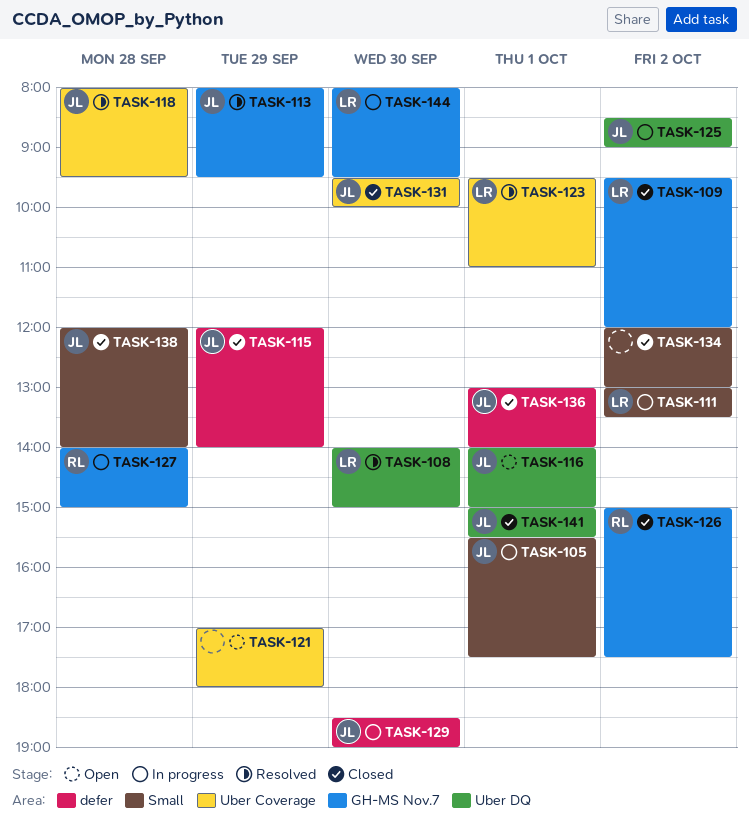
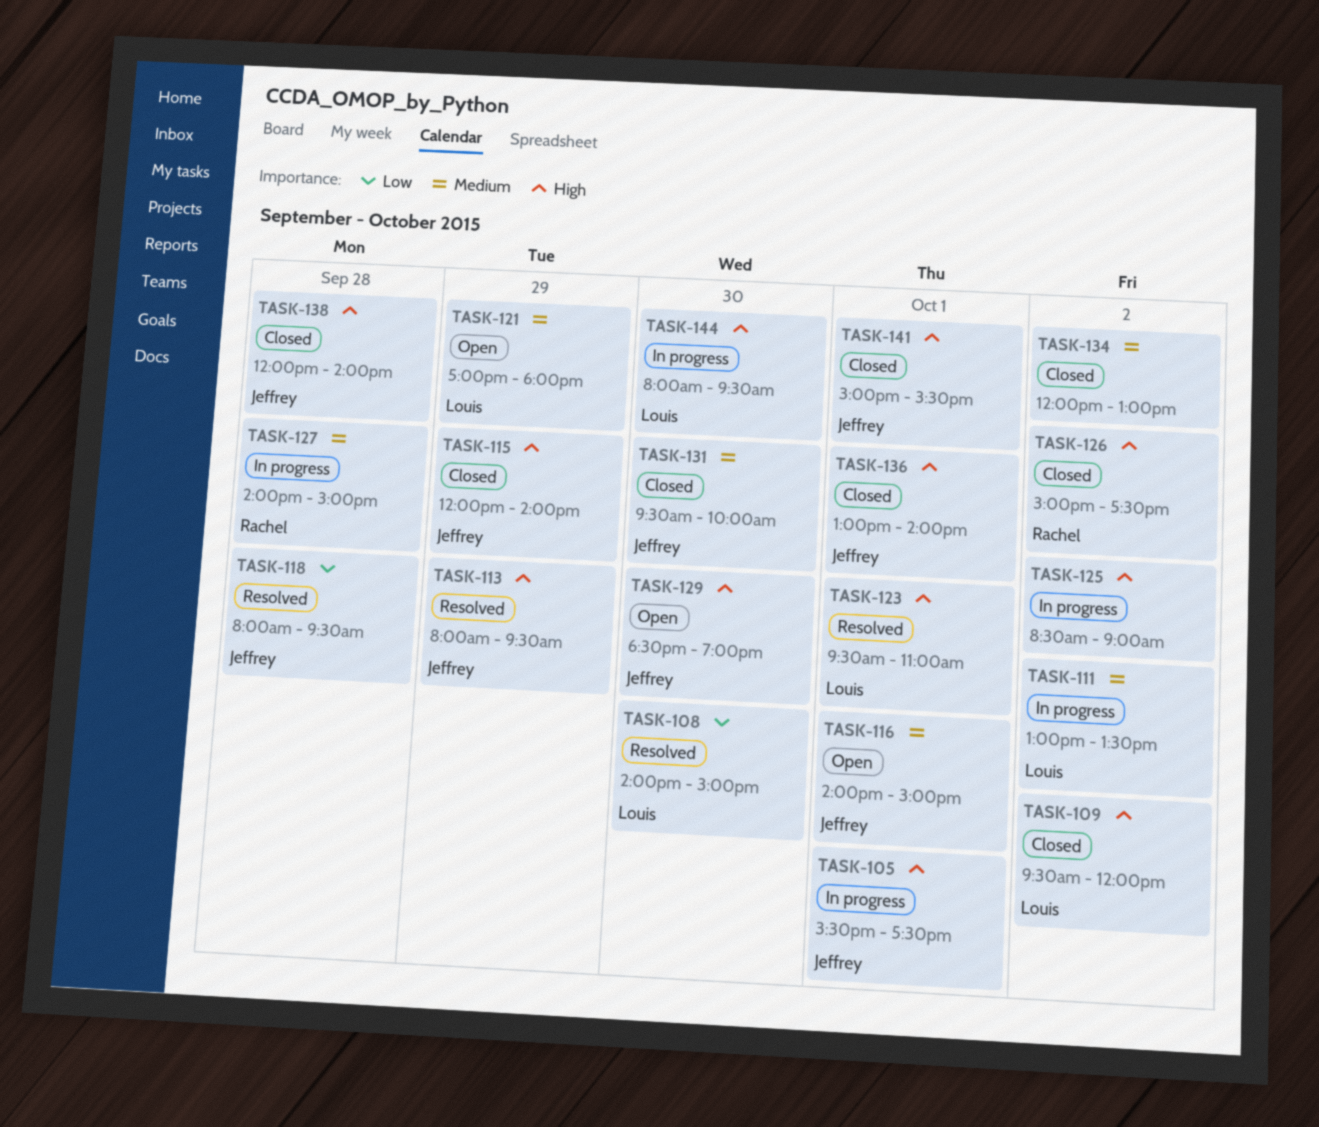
TASK-121, owner: none -> Louis
TASK-125, owner: Jeffrey -> none
TASK-129, status: In progress -> Open

